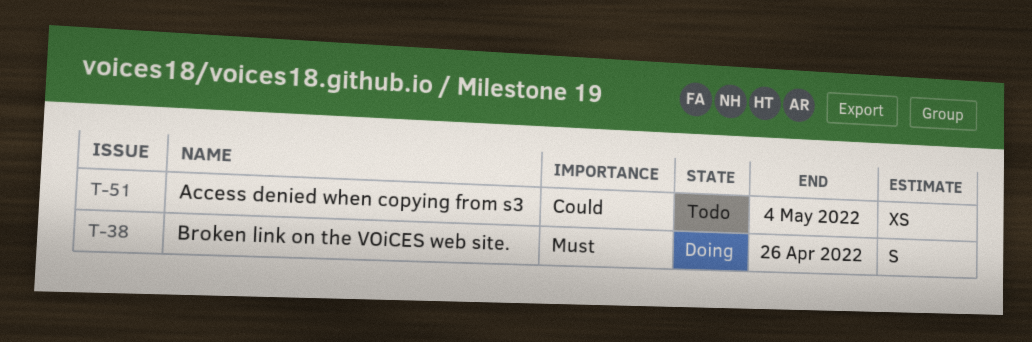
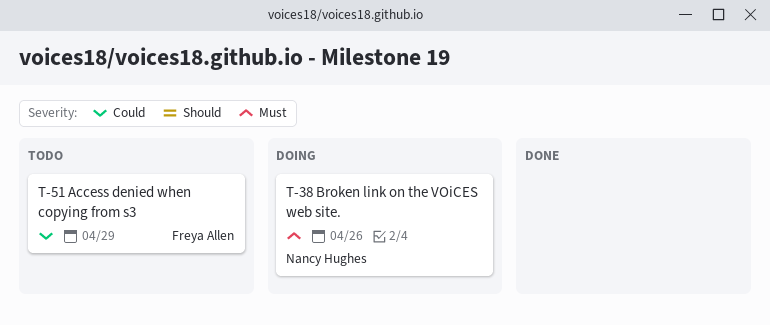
T-51, due: May 4 -> Apr 29

